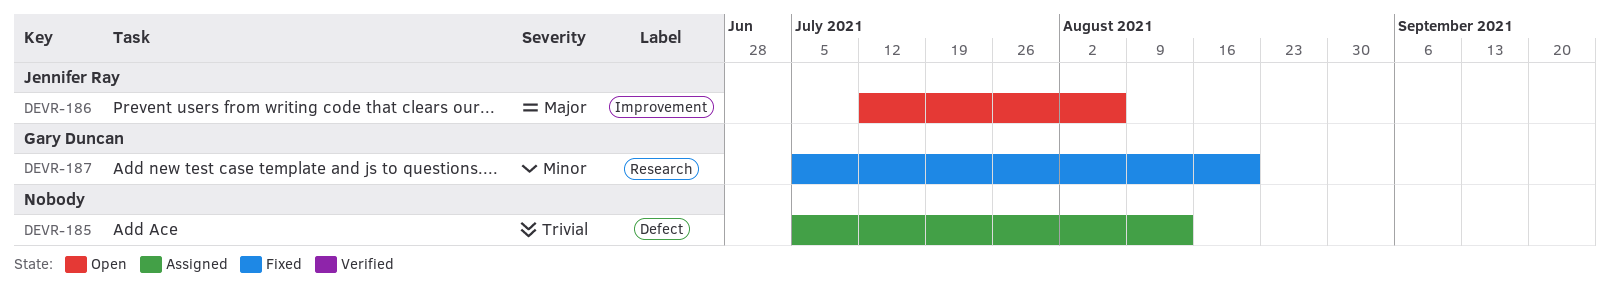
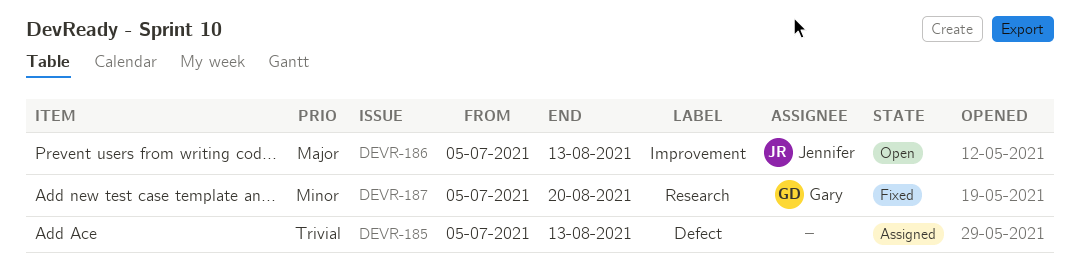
DEVR-186, start: Jul 12 -> Jul 5
DEVR-186, due: Aug 6 -> Aug 13

